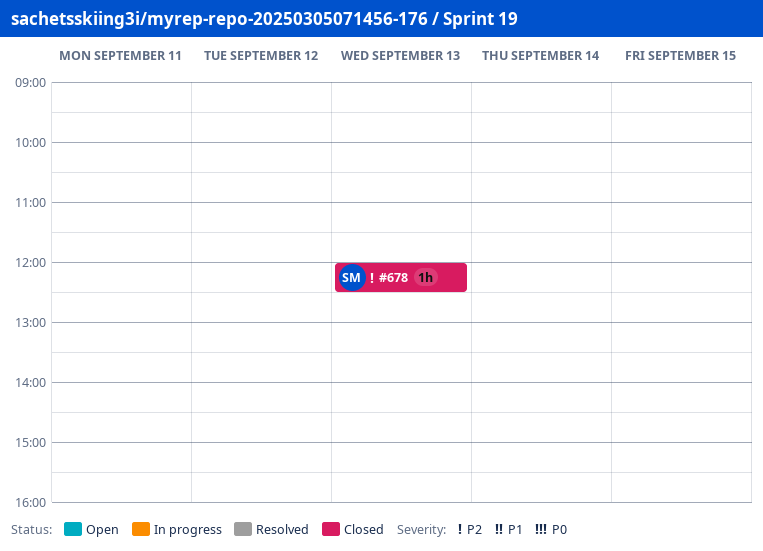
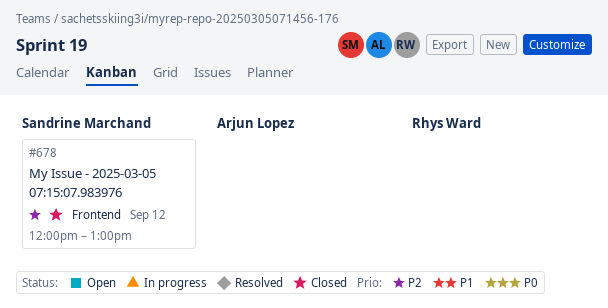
#678, day: Sep 13 -> Sep 12
#678, ends: 12:30 -> 13:00

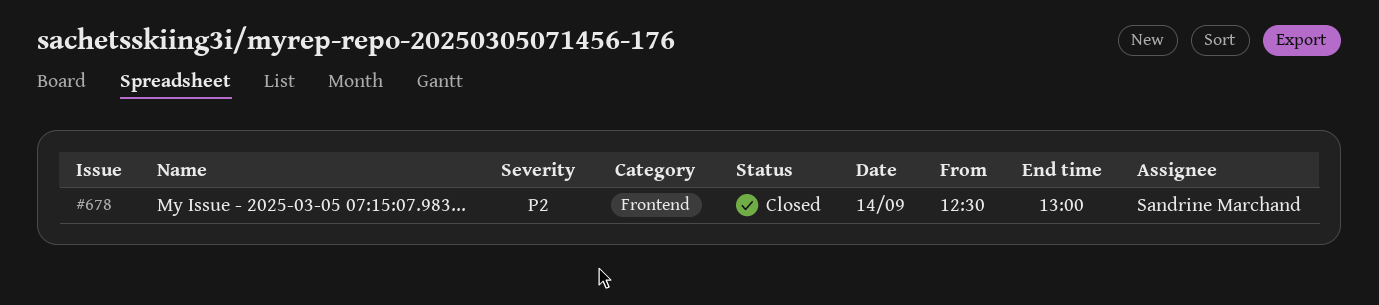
#678, day: Sep 12 -> Sep 14
#678, begins: 12:00 -> 12:30

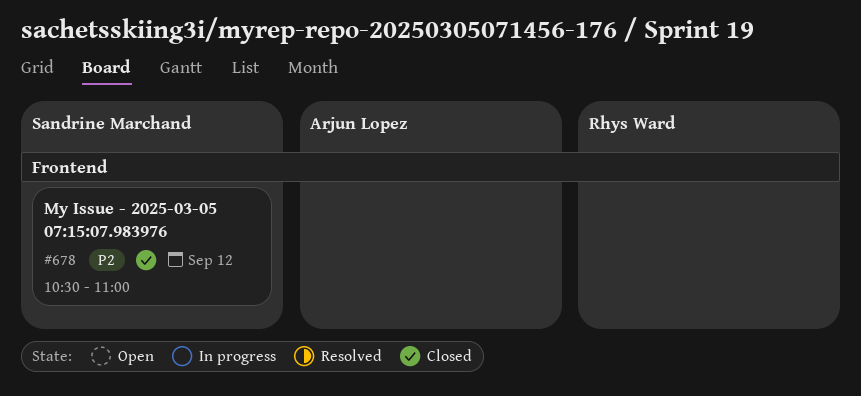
#678, day: Sep 14 -> Sep 12
#678, begins: 12:30 -> 10:30
#678, ends: 13:00 -> 11:00

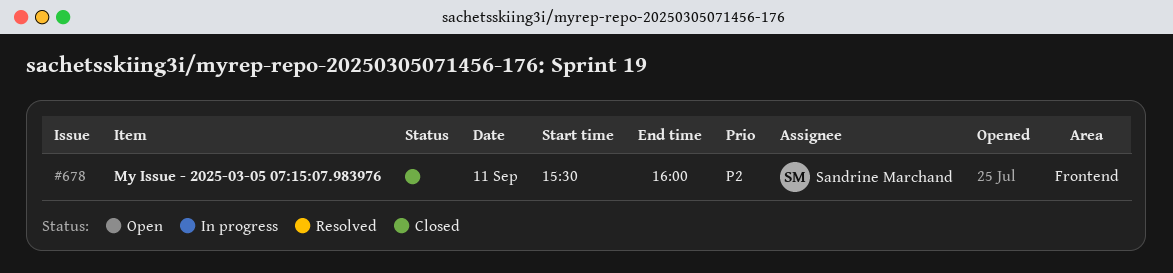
#678, day: Sep 12 -> Sep 11
#678, begins: 10:30 -> 15:30
#678, ends: 11:00 -> 16:00

